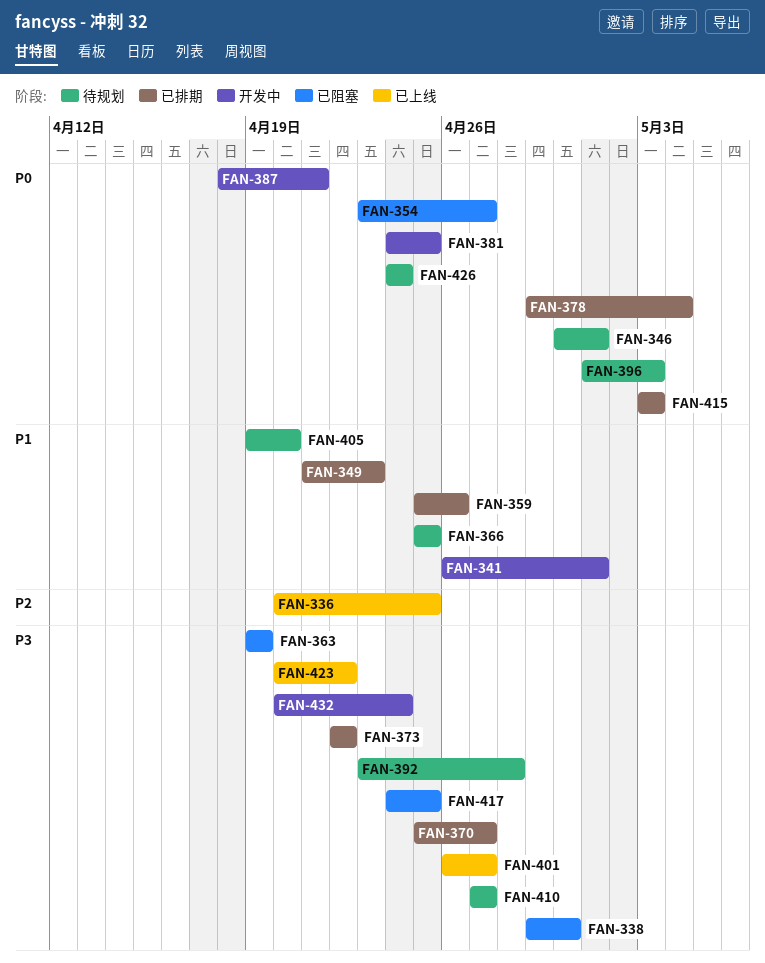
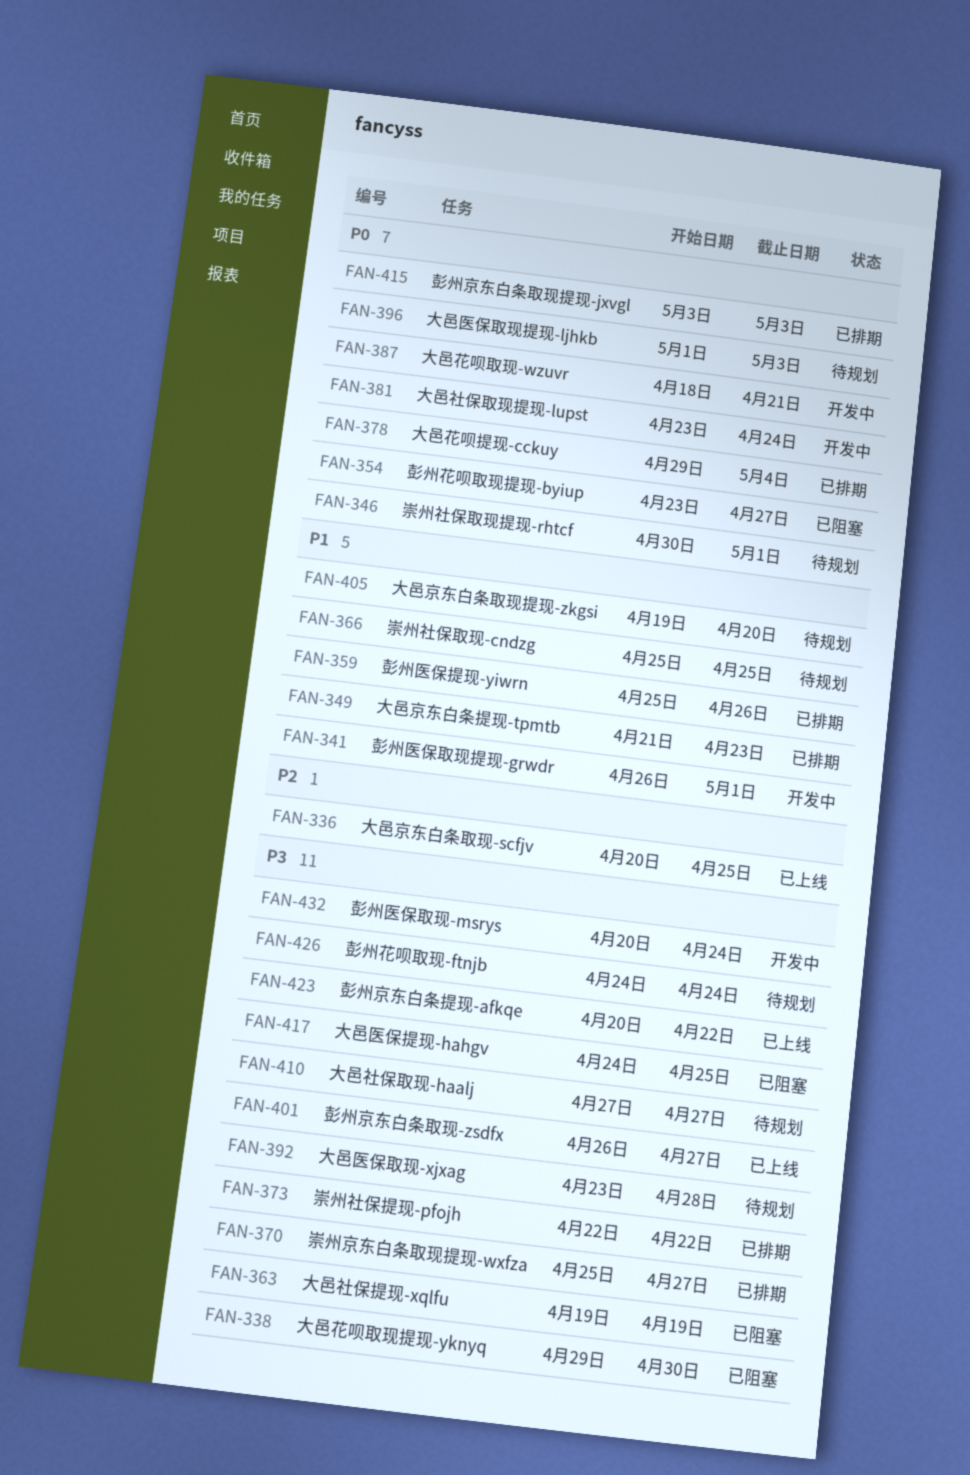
FAN-381, start: Apr 24 -> Apr 23
FAN-381, due: Apr 25 -> Apr 24
FAN-426, priority: P0 -> P3

